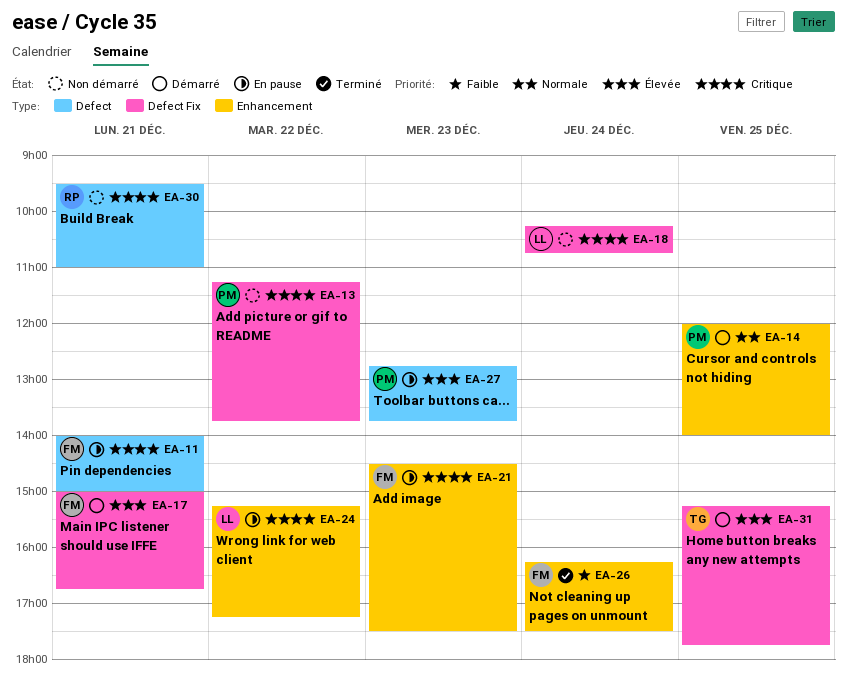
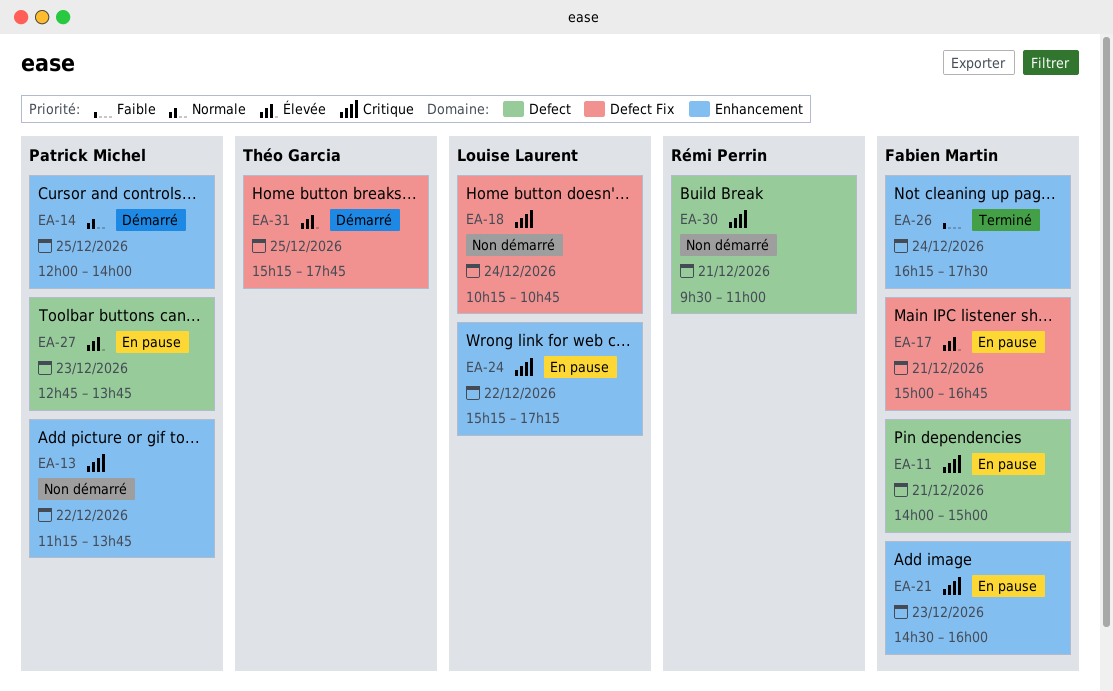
EA-13, label: Defect Fix -> Enhancement
EA-17, status: Démarré -> En pause
EA-21, ends: 17:30 -> 16:00

